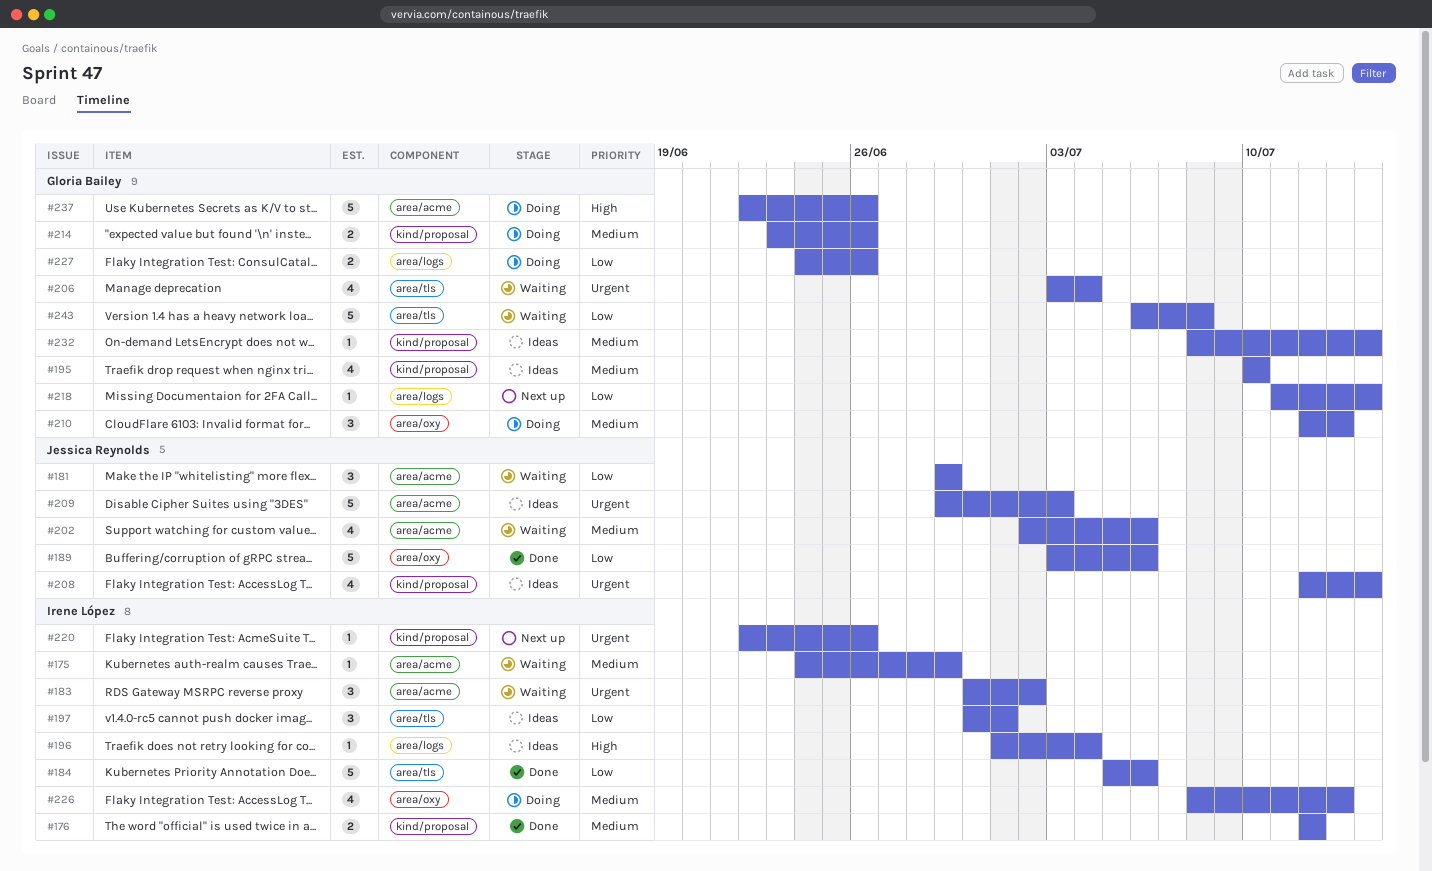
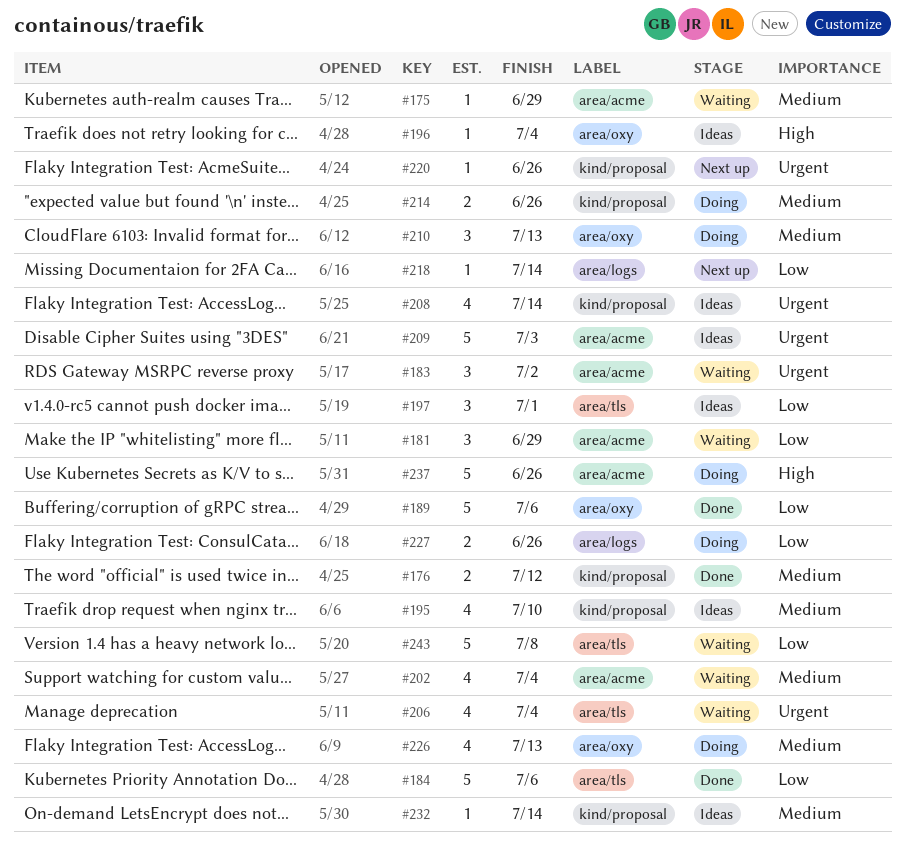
#196, label: area/logs -> area/oxy
#202, due: Jul 6 -> Jul 4

